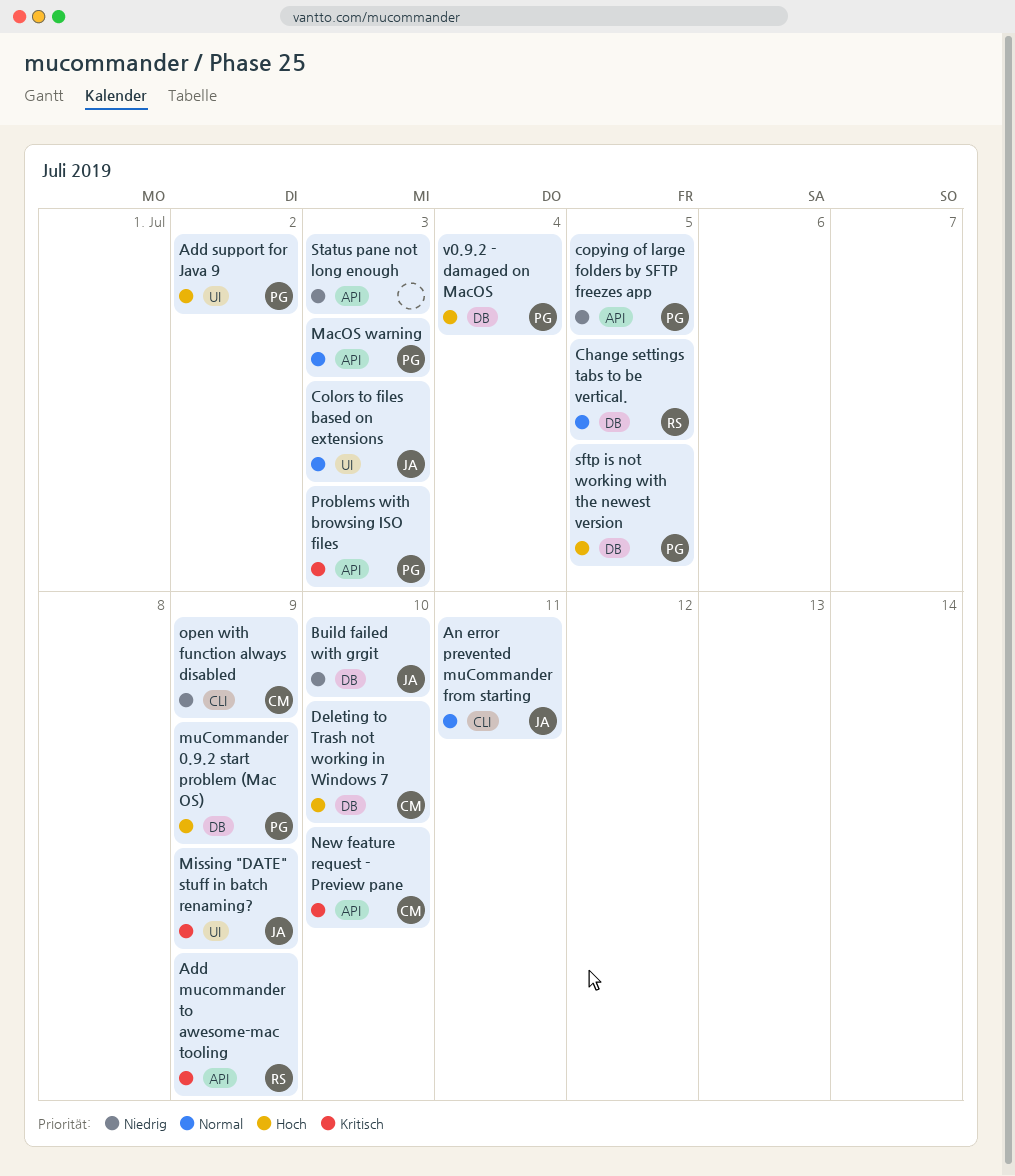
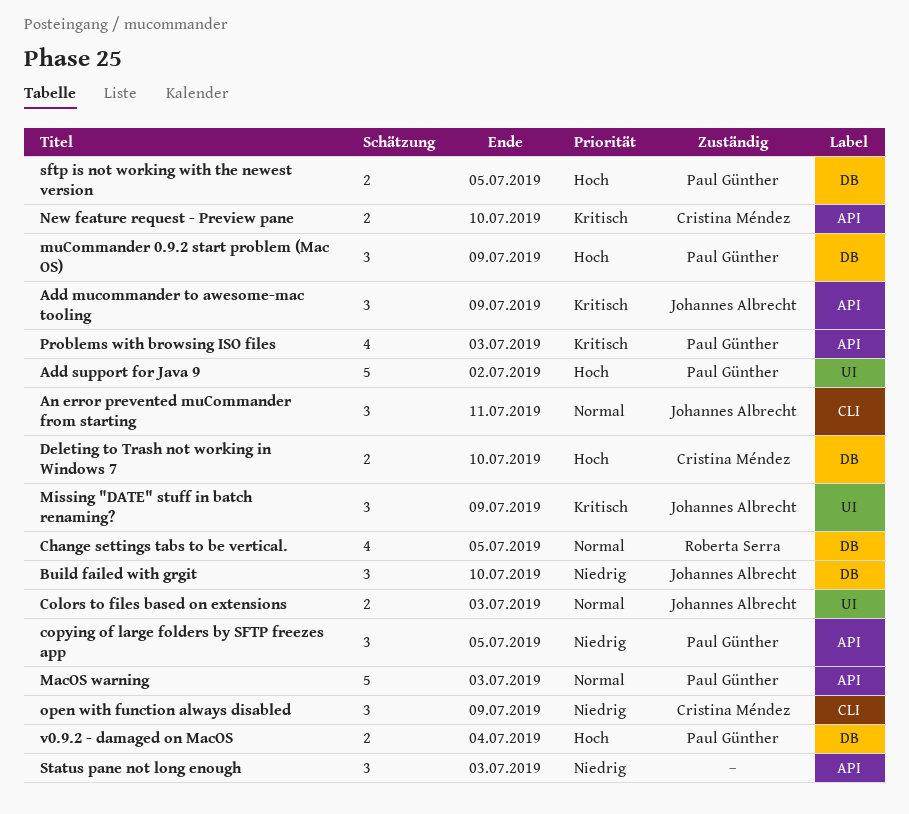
Add mucommander to awesome-mac tooling, owner: Roberta Serra -> Johannes Albrecht

